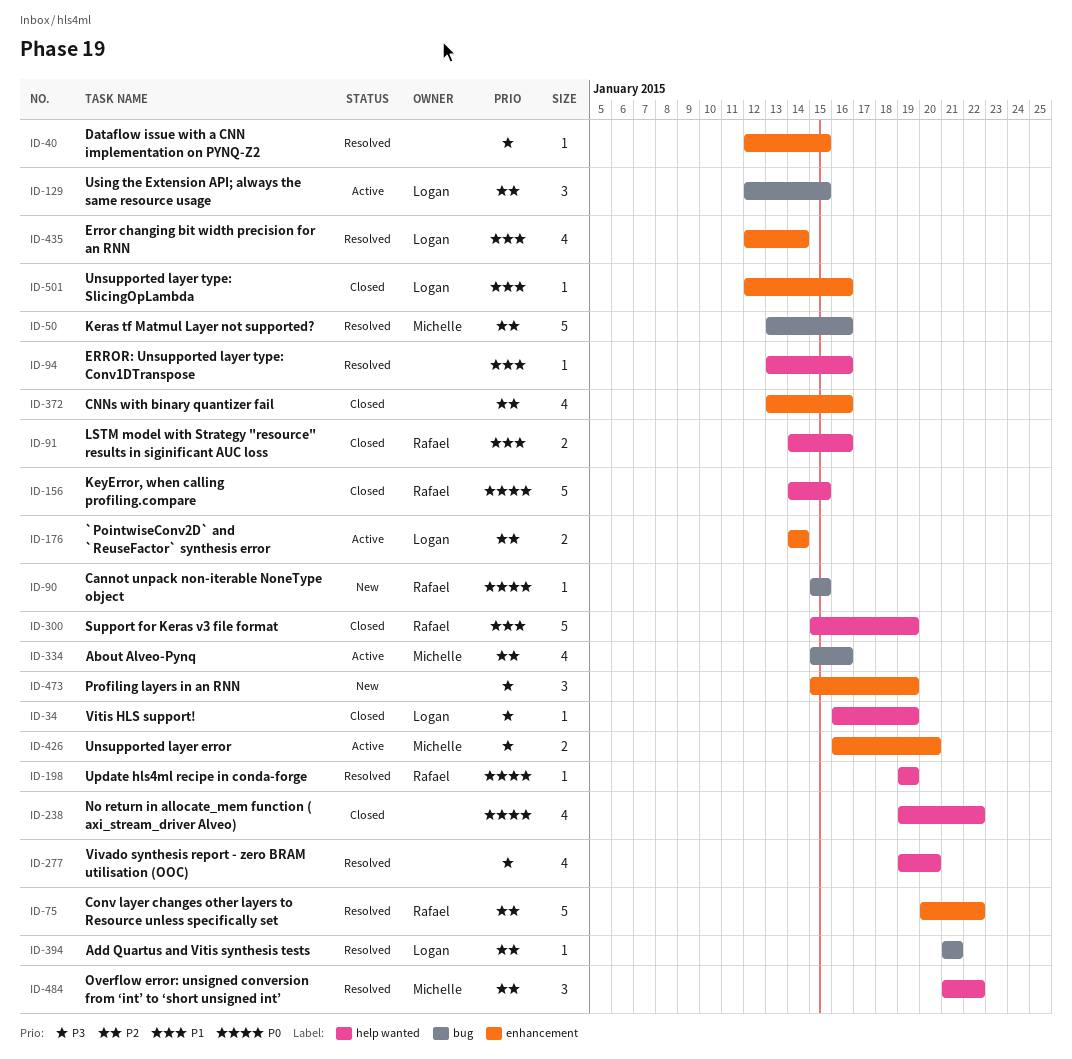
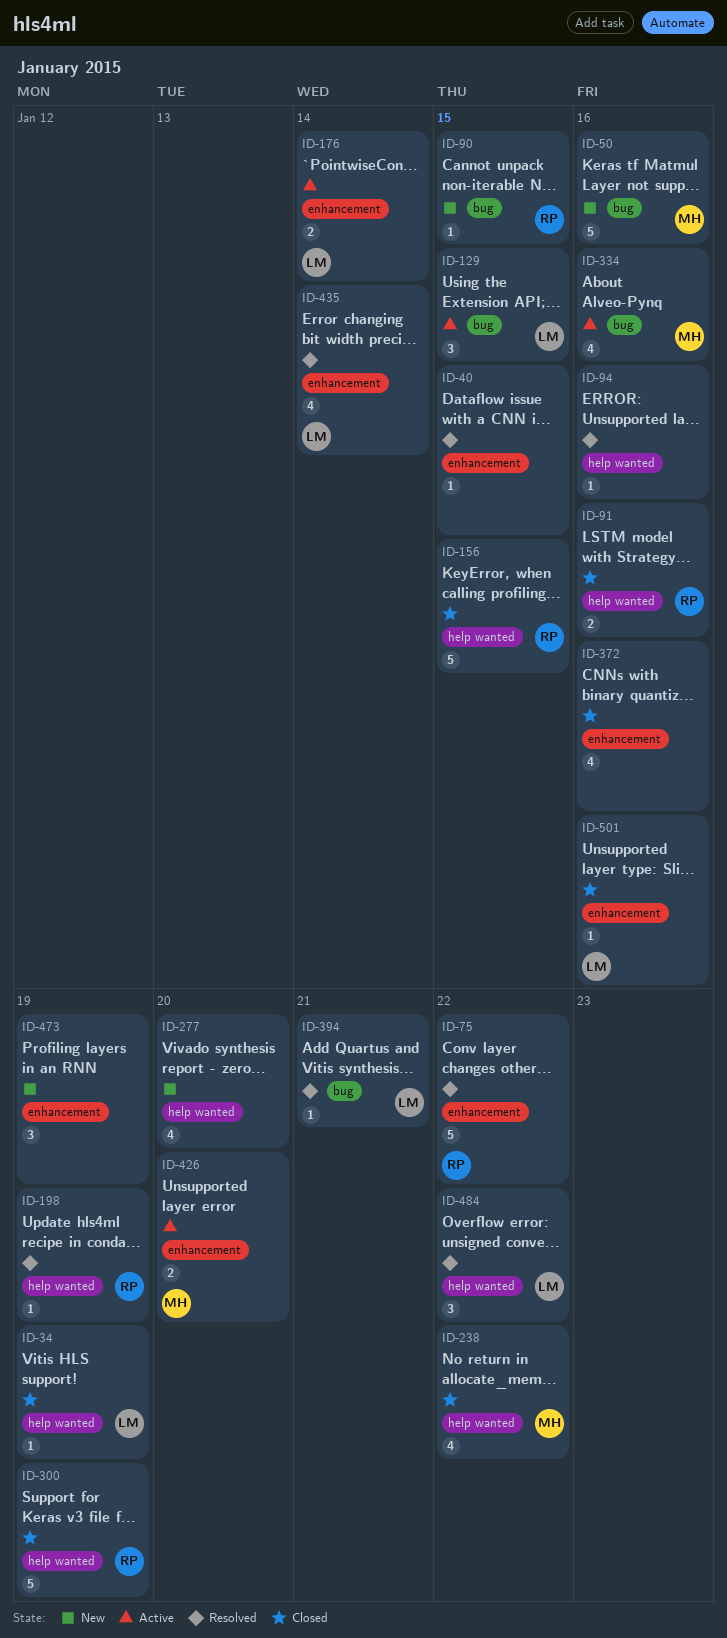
ID-50, status: Resolved -> New
ID-238, owner: none -> Michelle
ID-277, status: Resolved -> New
ID-484, owner: Michelle -> Logan

